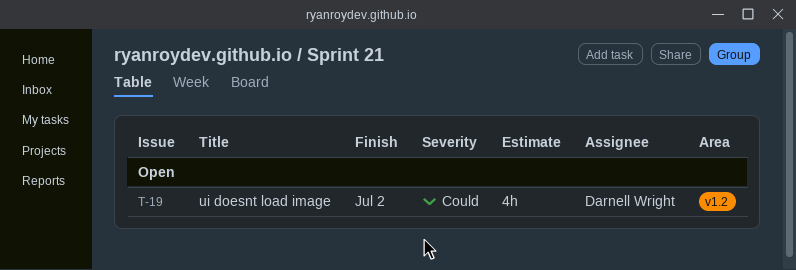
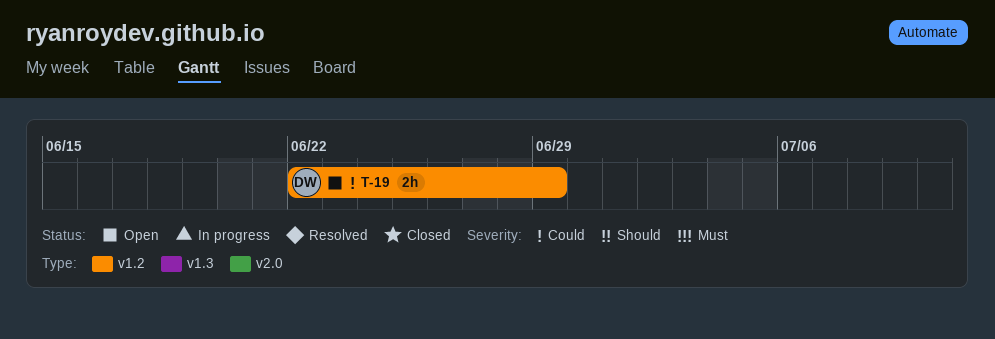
T-19, estimate: 4h -> 2h
T-19, due: Jul 2 -> Jun 29

